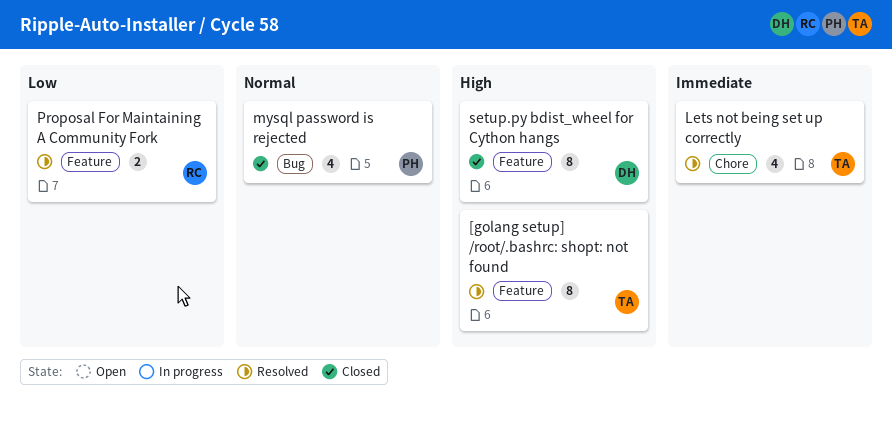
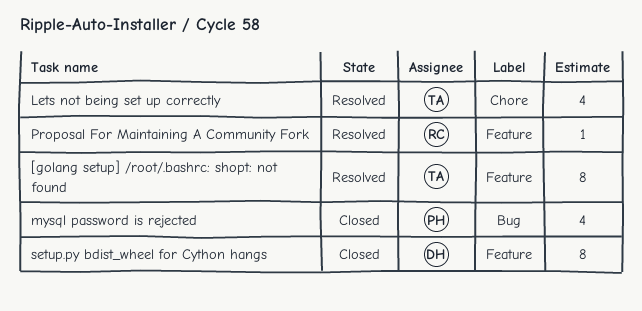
Proposal For Maintaining A Community Fork, estimate: 2 -> 1

